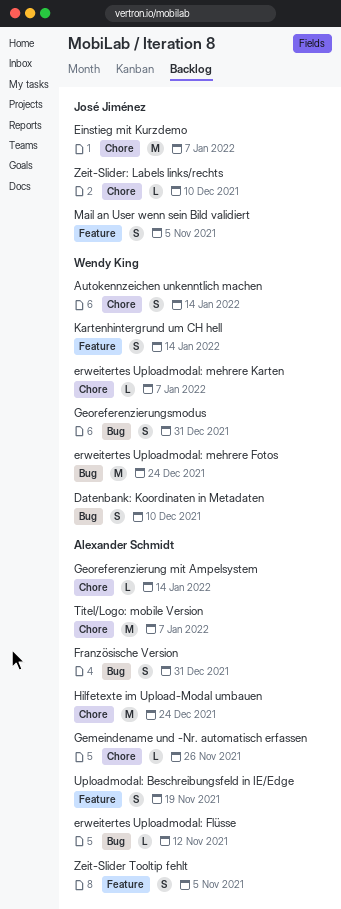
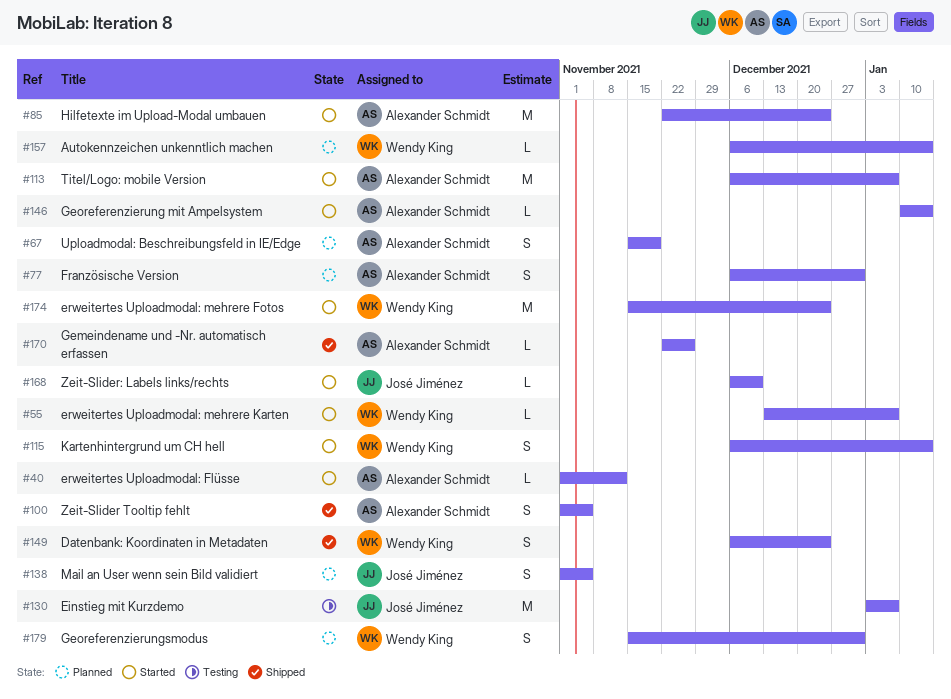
Autokennzeichen unkenntlich machen, estimate: S -> L
Datenbank: Koordinaten in Metadaten, due: Dec 10 -> Dec 24

